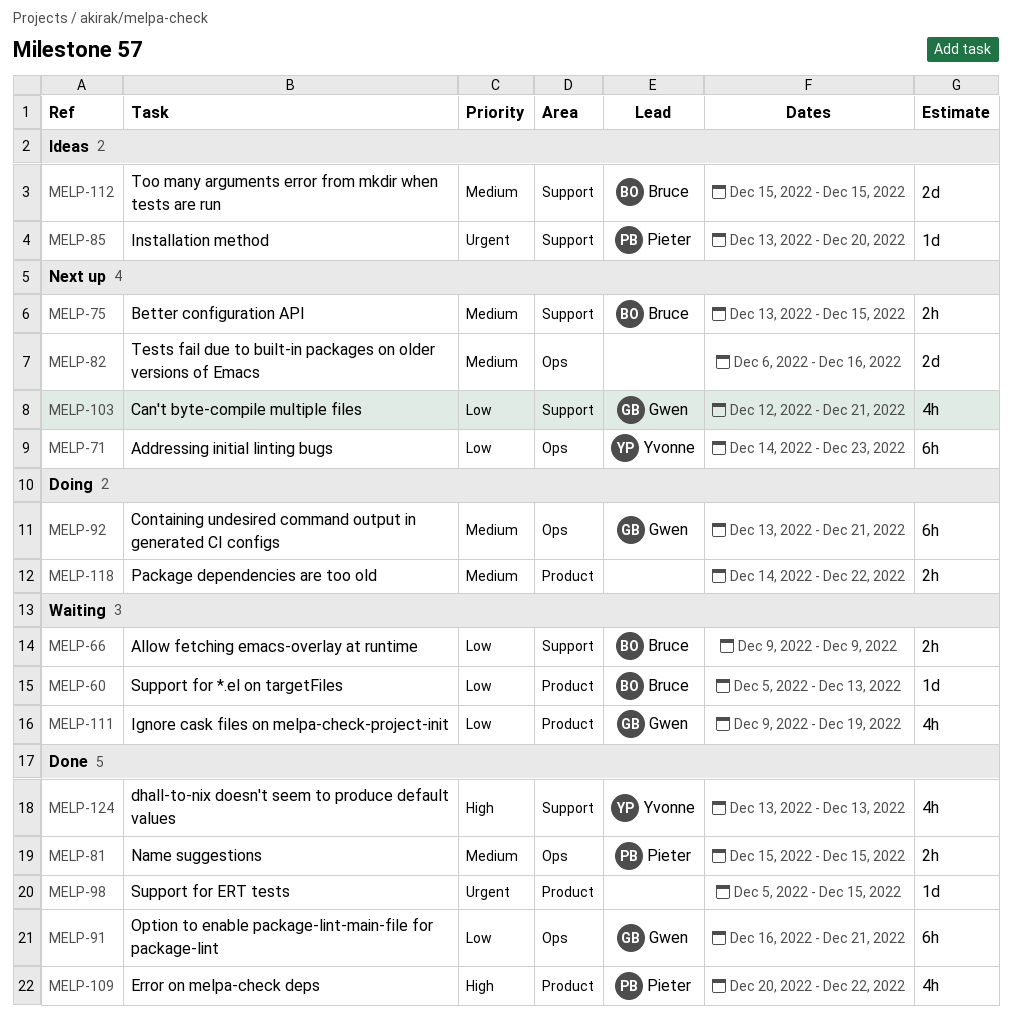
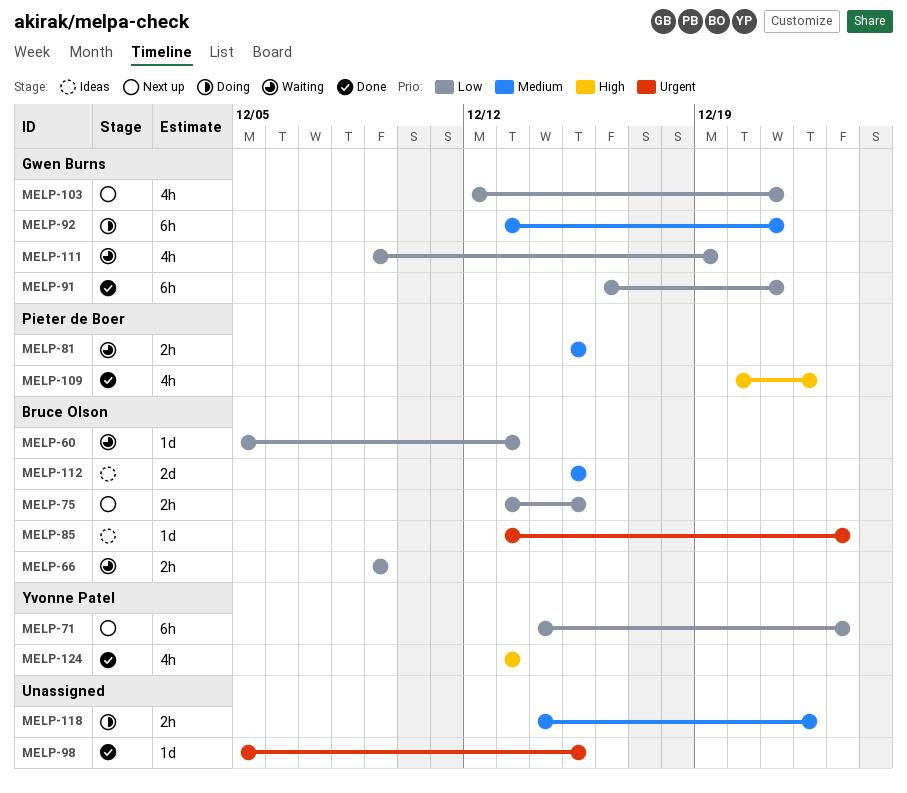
MELP-75, priority: Medium -> Low
MELP-81, status: Done -> Waiting
MELP-82: present -> none
MELP-85, owner: Pieter de Boer -> Bruce Olson
MELP-85, due: Dec 20 -> Dec 23

